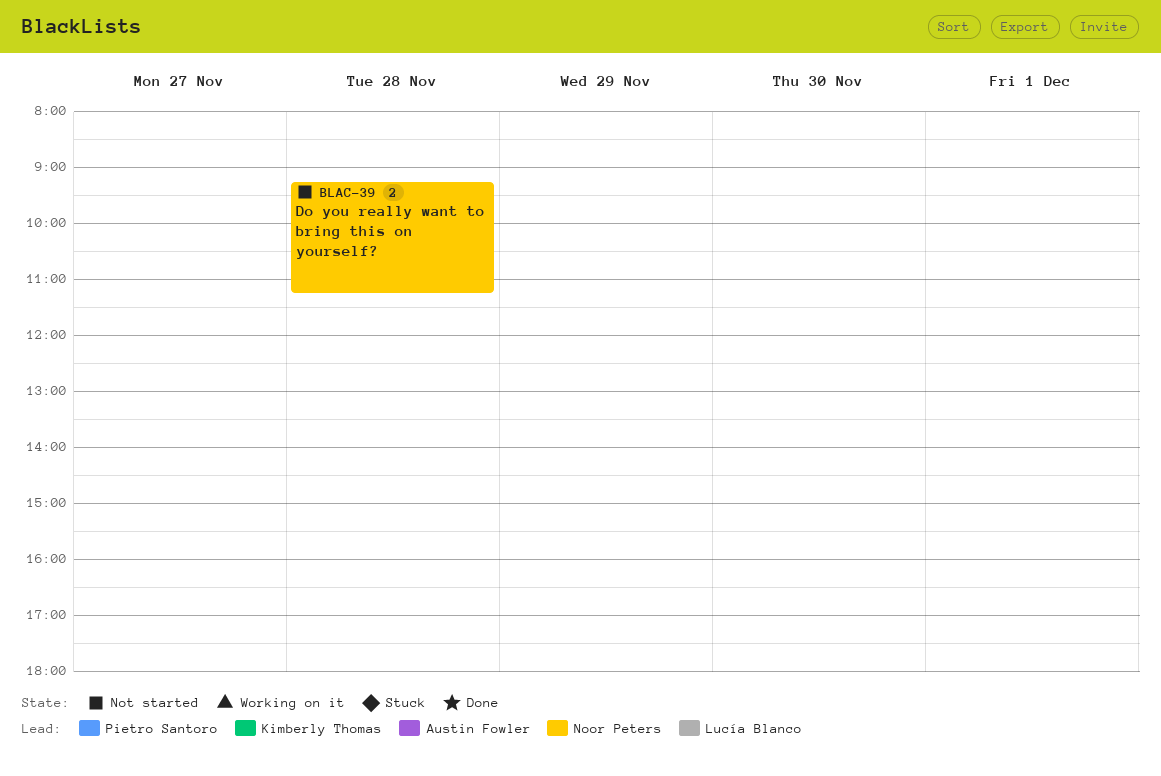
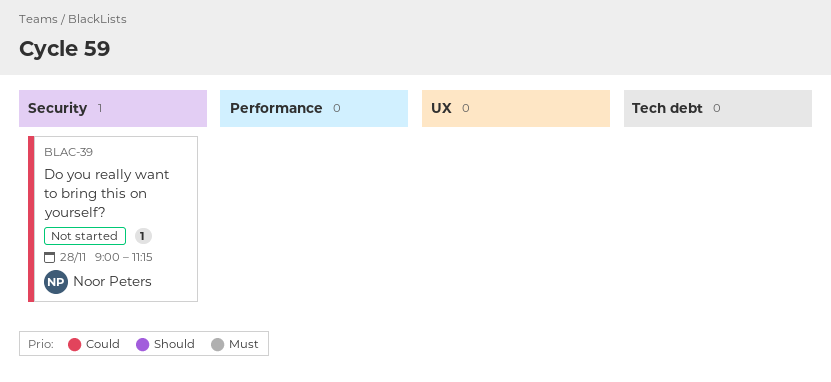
BLAC-39, estimate: 2 -> 1
BLAC-39, begins: 09:15 -> 09:00

